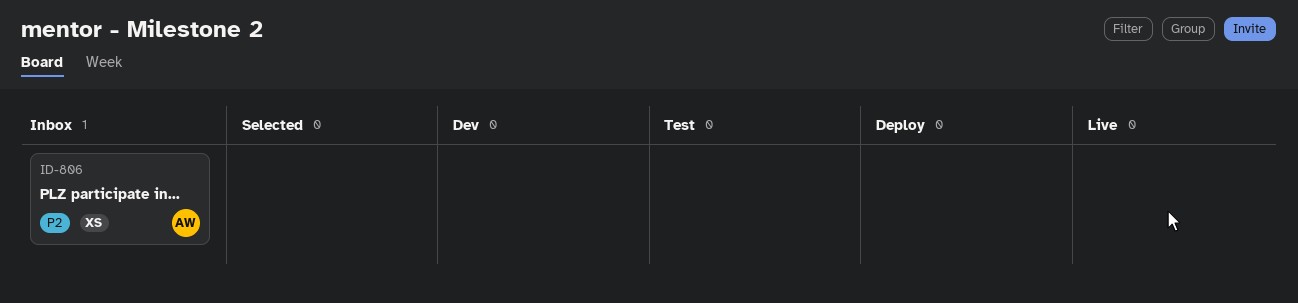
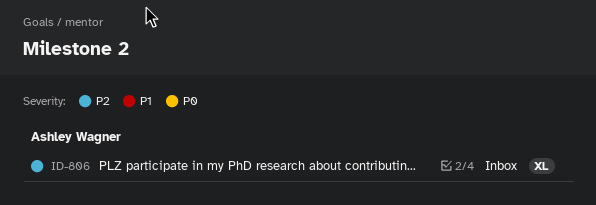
ID-806, estimate: XS -> XL

